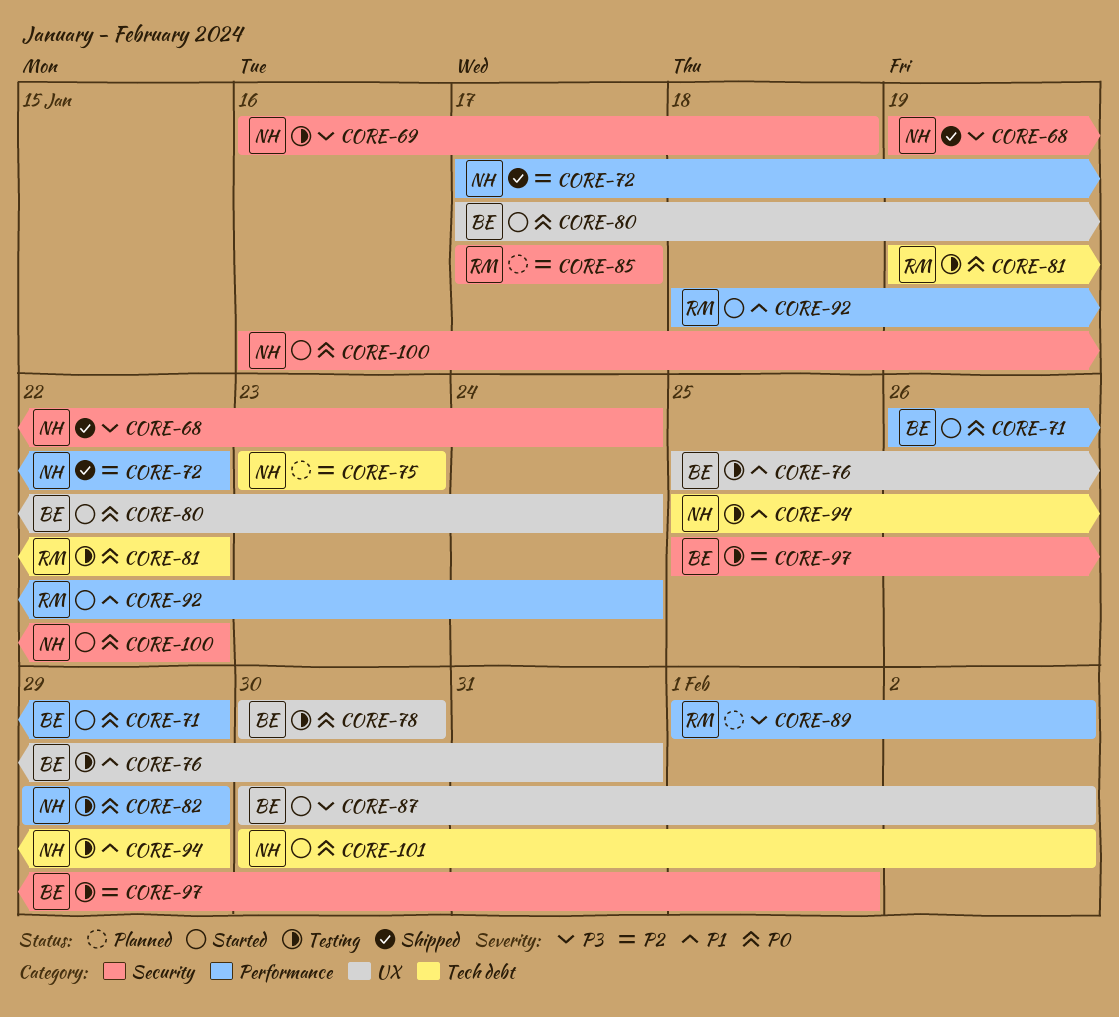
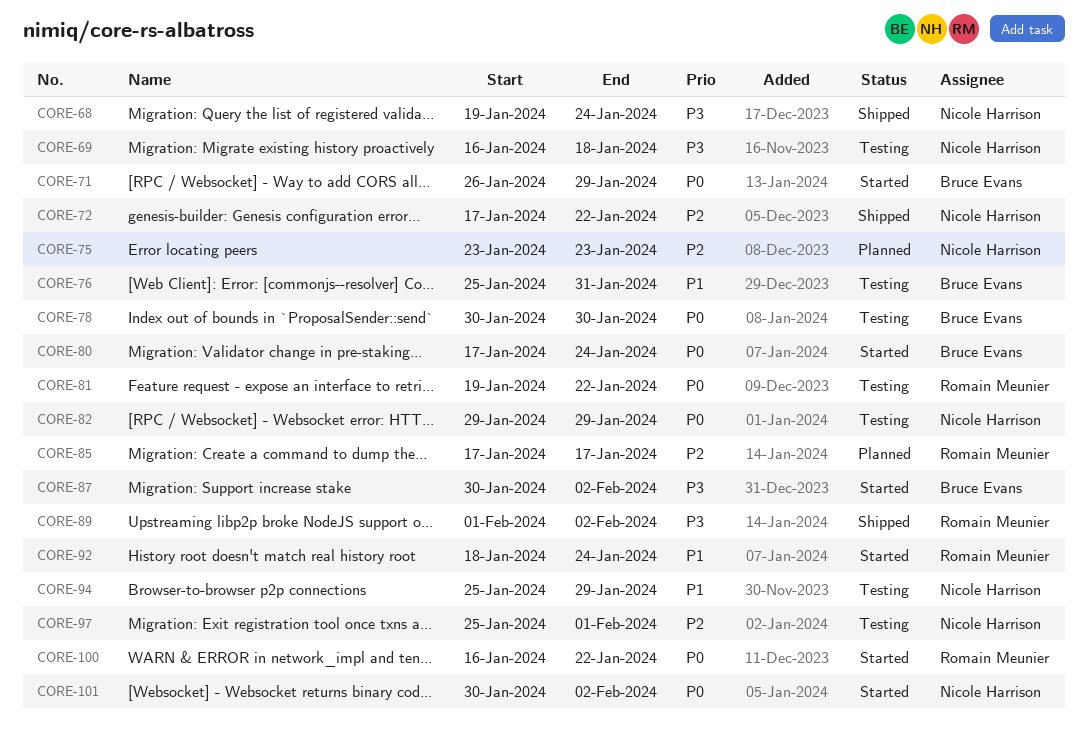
CORE-89, status: Planned -> Shipped
CORE-97, owner: Bruce Evans -> Nicole Harrison
CORE-100, owner: Nicole Harrison -> Romain Meunier

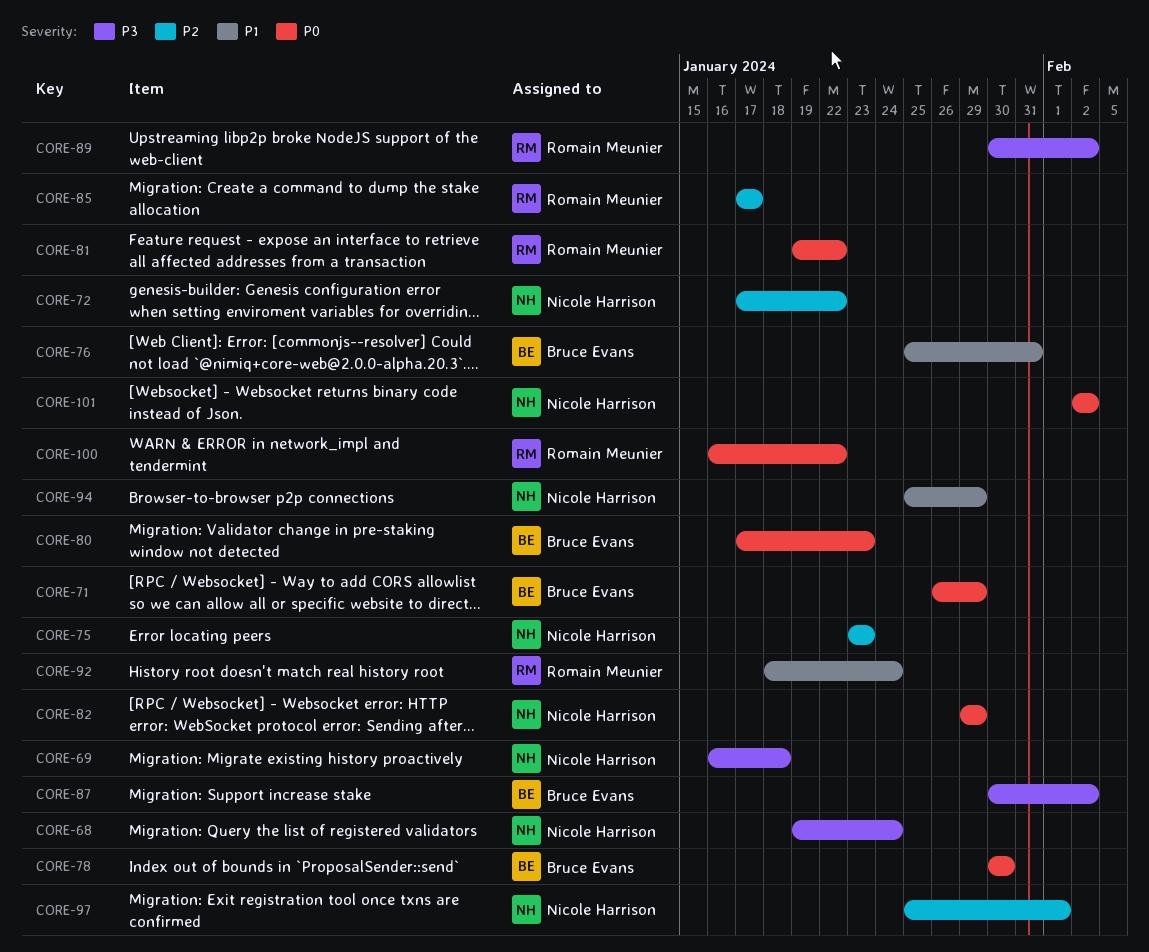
CORE-80, due: Jan 24 -> Jan 23
CORE-89, start: Feb 1 -> Jan 30
CORE-101, start: Jan 30 -> Feb 2

